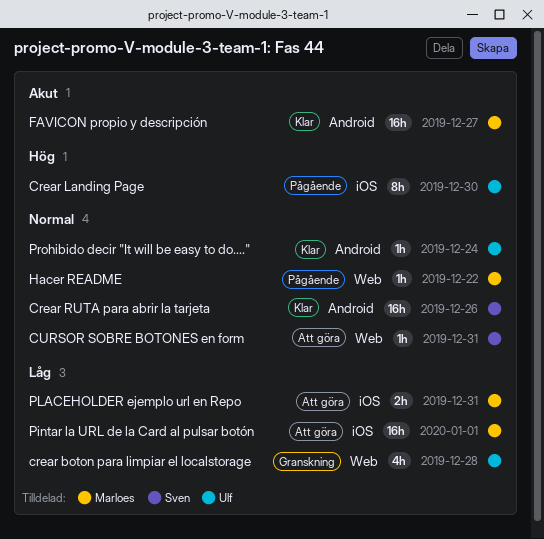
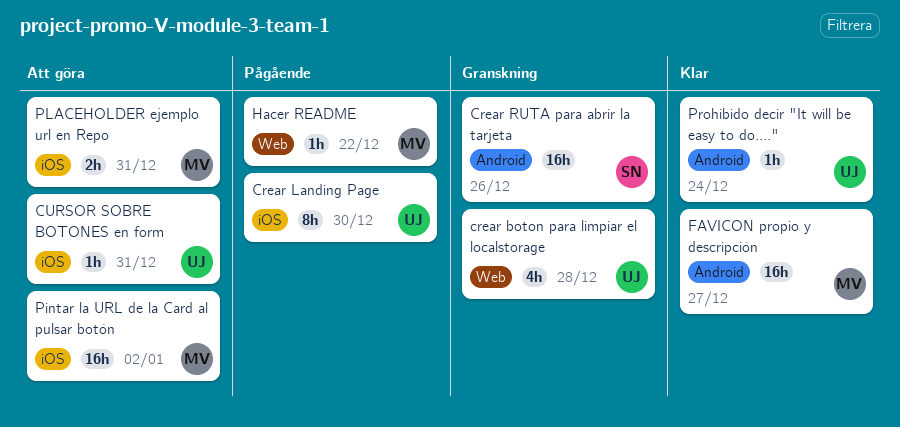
Crear RUTA para abrir la tarjeta, status: Klar -> Granskning
CURSOR SOBRE BOTONES en form, owner: Sven -> Ulf
CURSOR SOBRE BOTONES en form, label: Web -> iOS
Pintar la URL de la Card al pulsar botón, due: Jan 1 -> Jan 2

